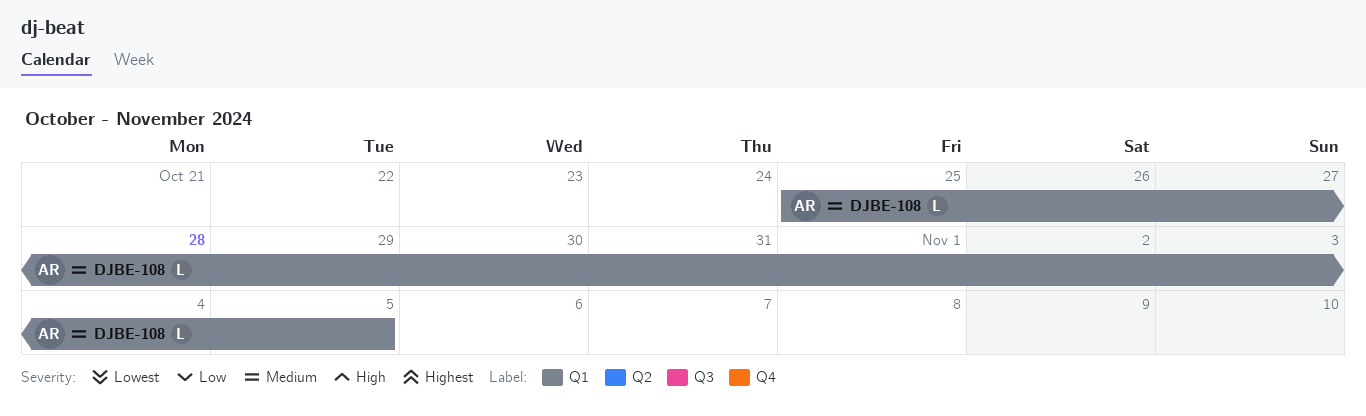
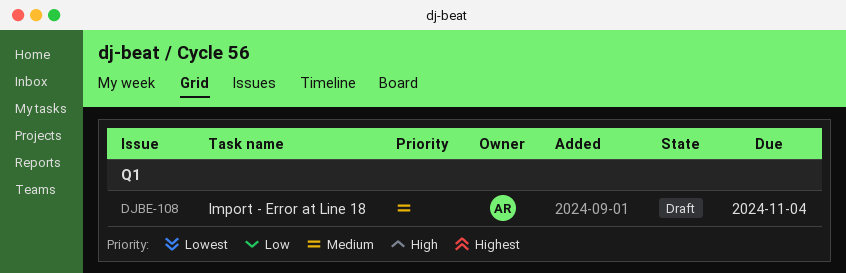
DJBE-108, due: Nov 5 -> Nov 4

